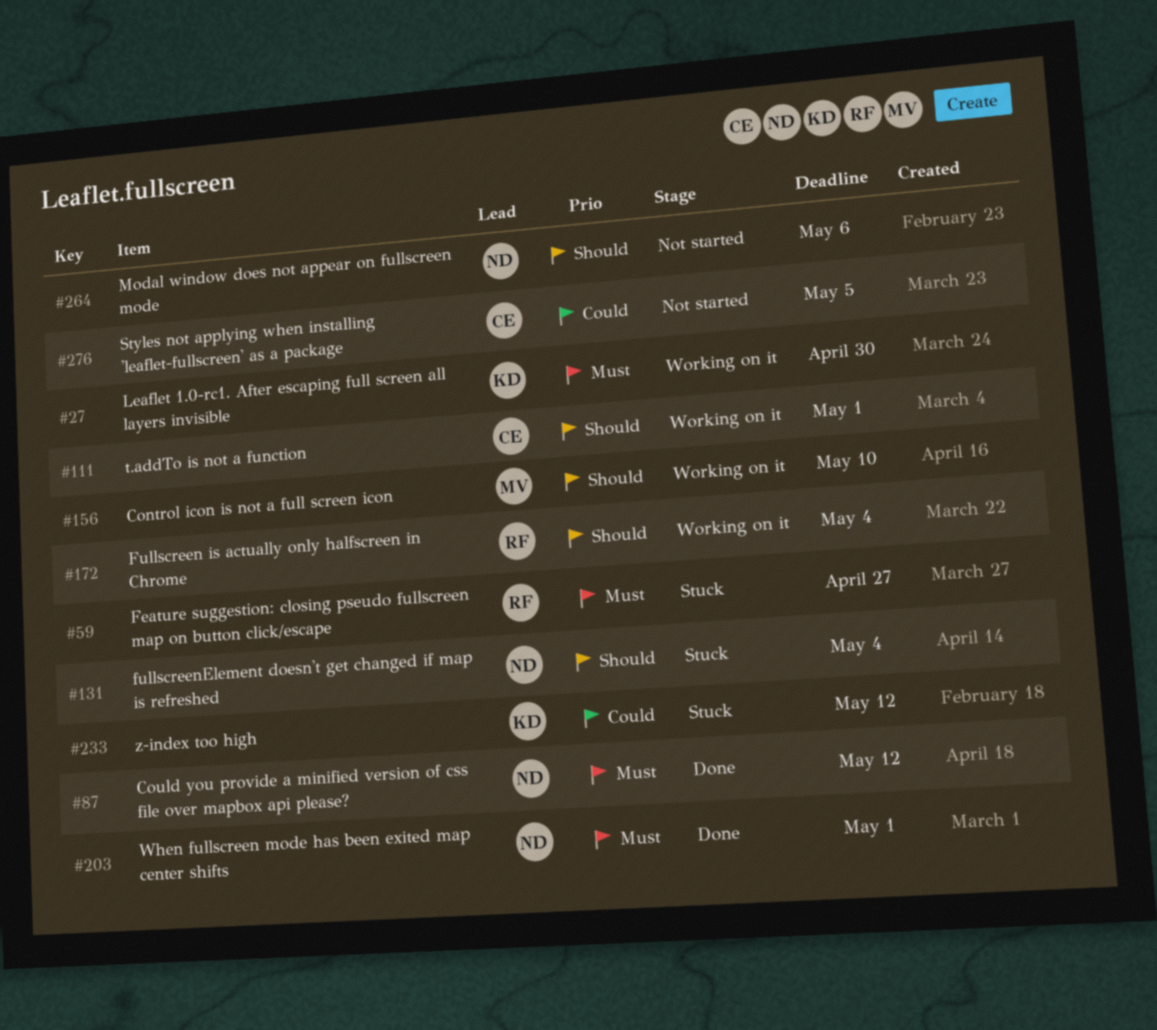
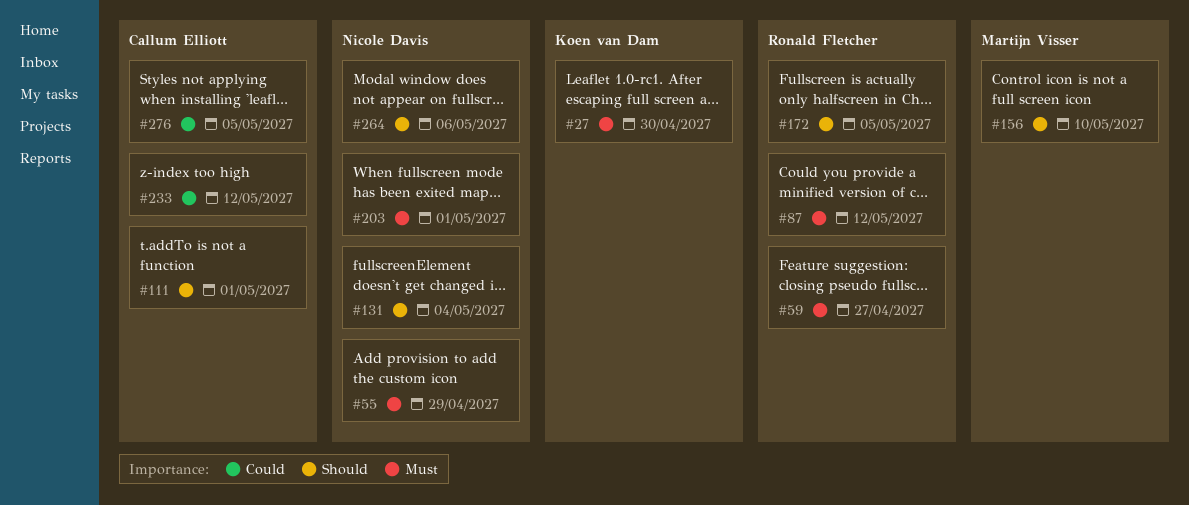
#55: none -> present
#87, owner: Nicole Davis -> Ronald Fletcher
#172, due: May 4 -> May 5
#233, owner: Koen van Dam -> Callum Elliott

